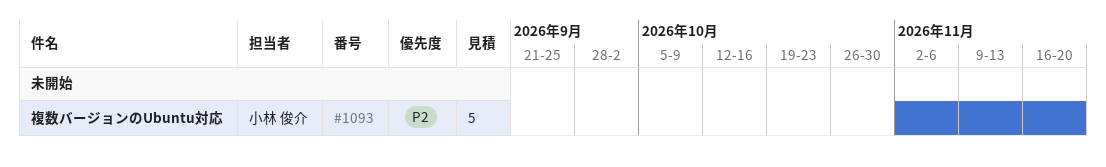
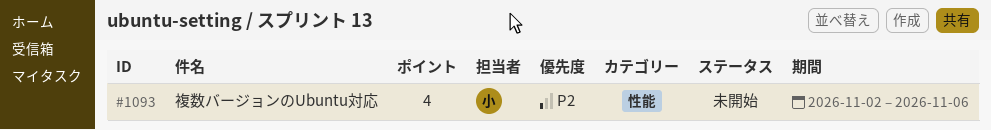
#1093, estimate: 5 -> 4
#1093, due: Nov 20 -> Nov 6

